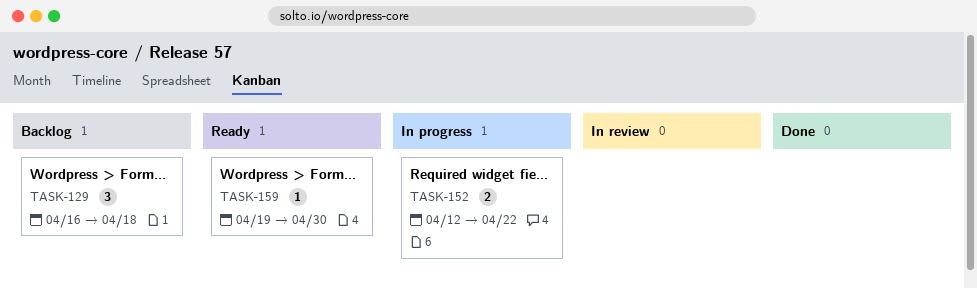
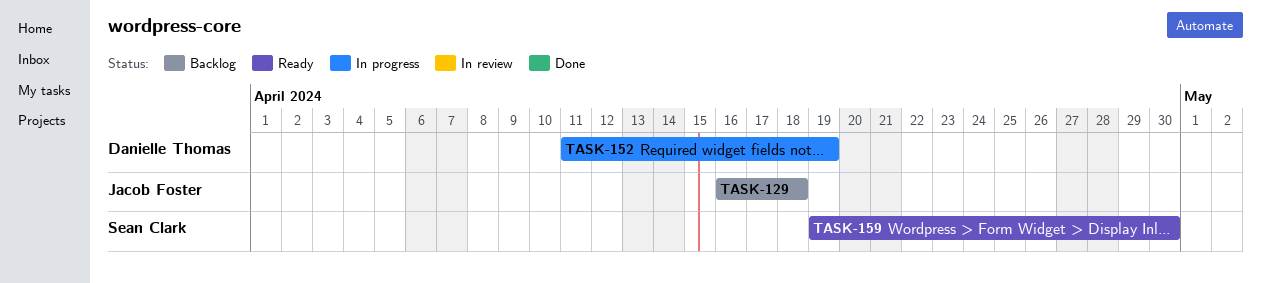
TASK-152, start: Apr 12 -> Apr 11
TASK-152, due: Apr 22 -> Apr 19

